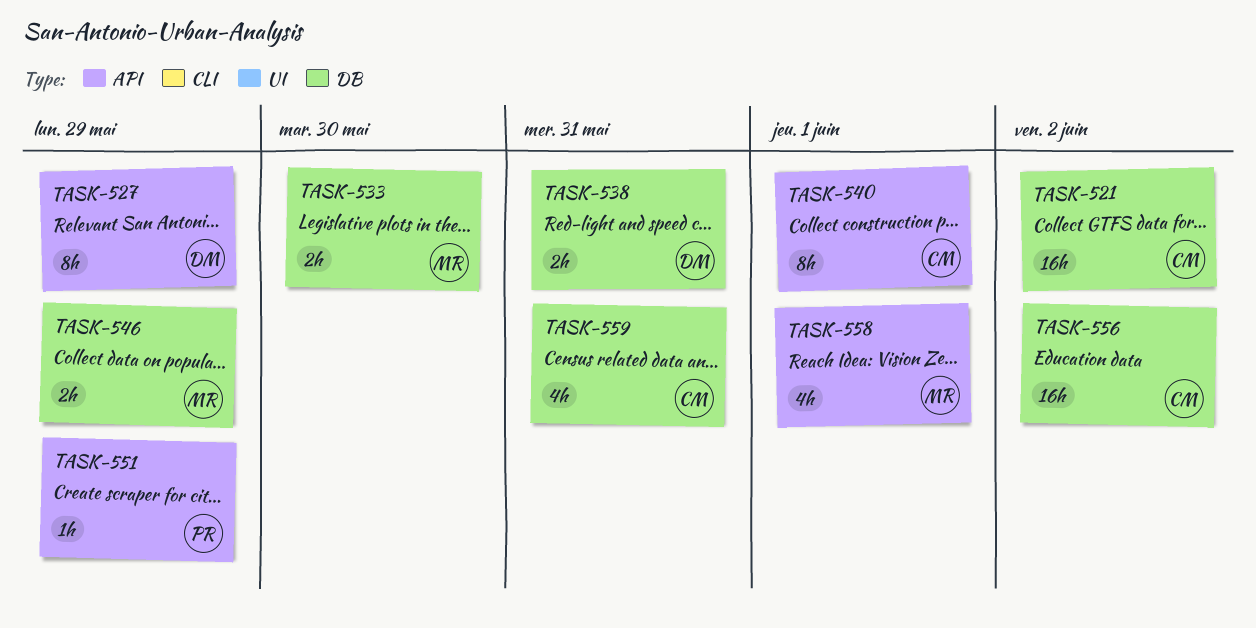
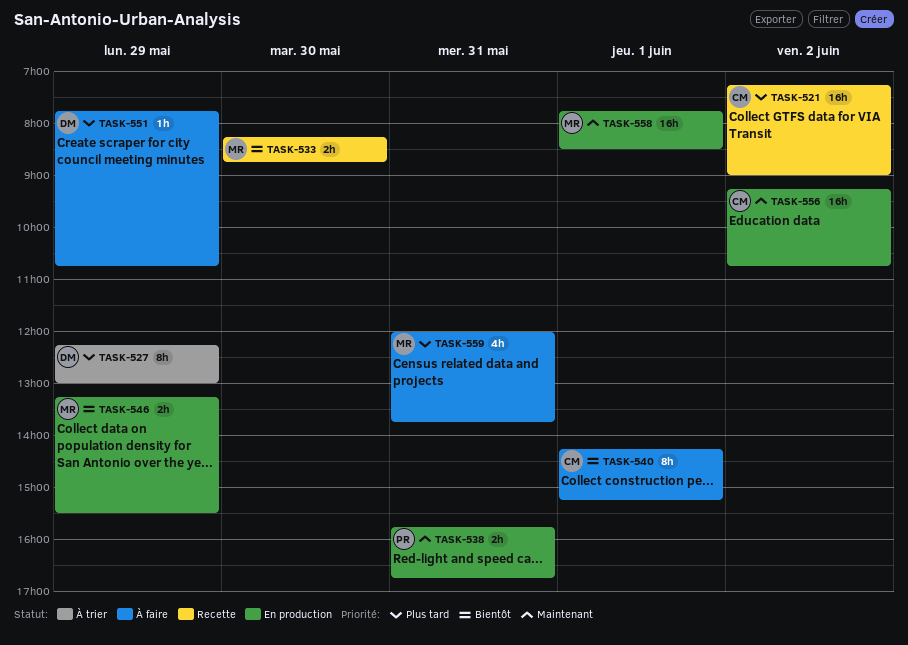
TASK-538, owner: DM -> PR
TASK-551, owner: PR -> DM
TASK-558, estimate: 4h -> 16h
TASK-559, owner: CM -> MR

